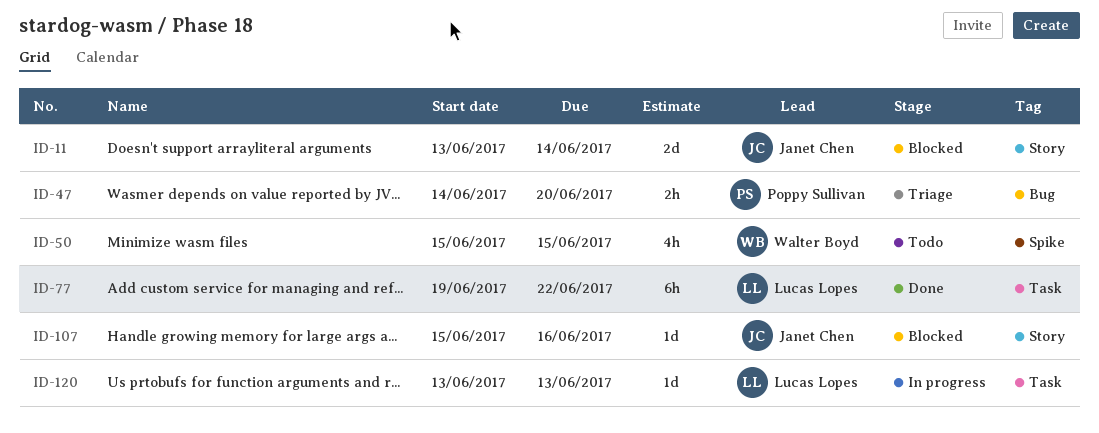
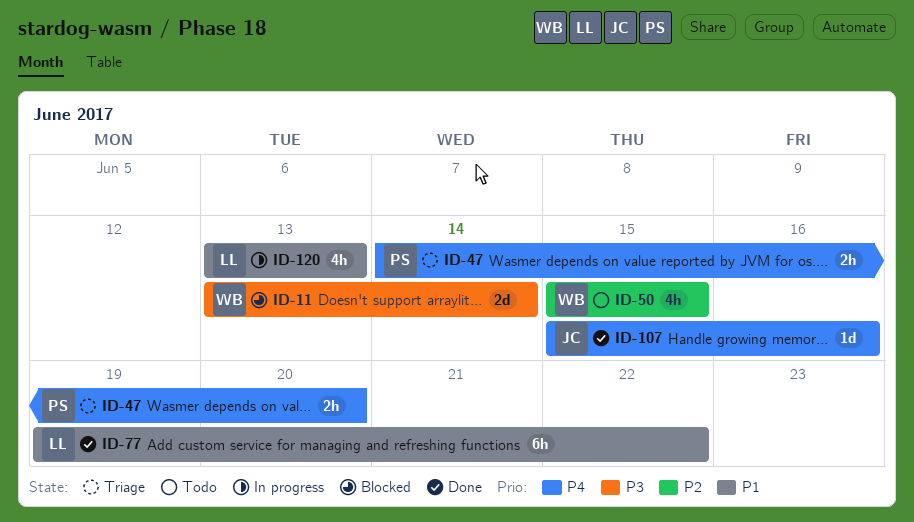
ID-11, owner: Janet Chen -> Walter Boyd
ID-107, status: Blocked -> Done
ID-120, estimate: 1d -> 4h

